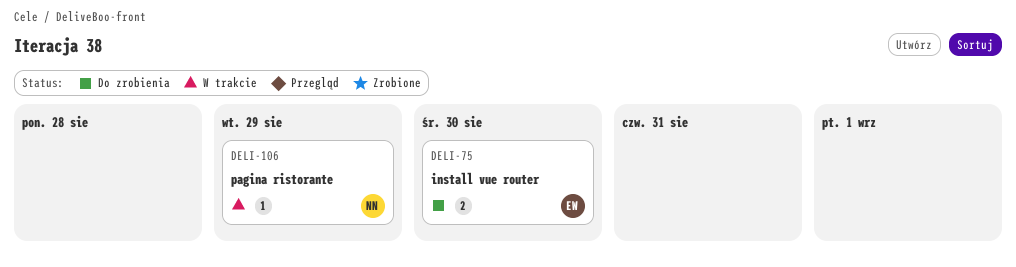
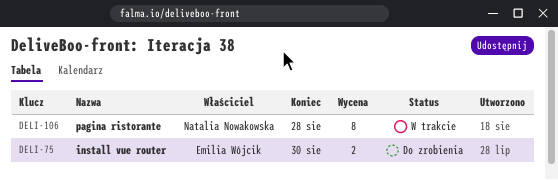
DELI-106, estimate: 1 -> 8
DELI-106, due: Aug 29 -> Aug 28

